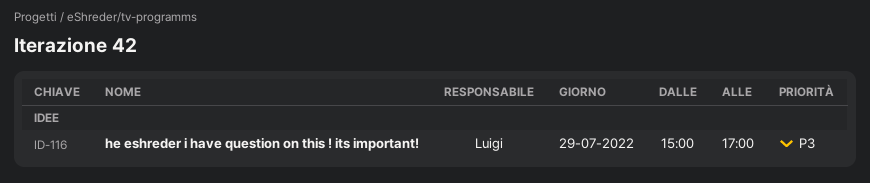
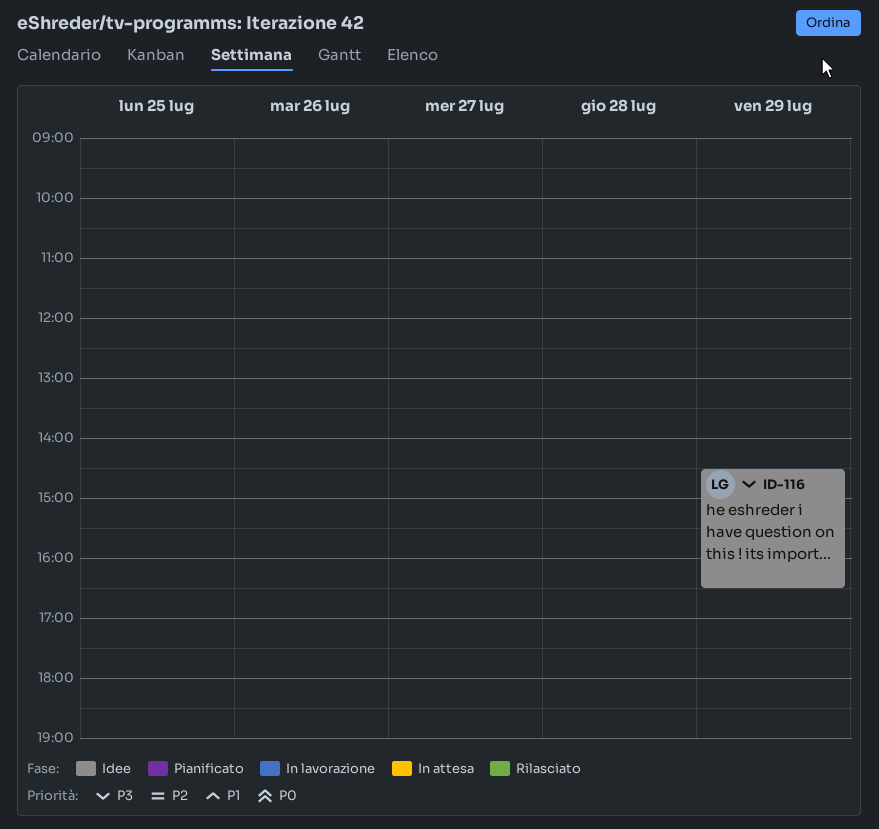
ID-116, begins: 15:00 -> 14:30
ID-116, ends: 17:00 -> 16:30

